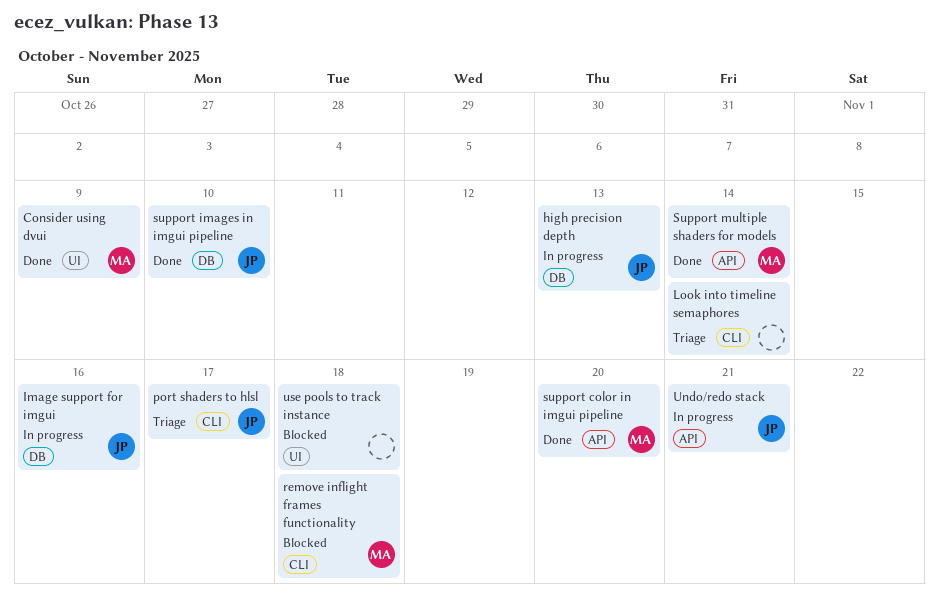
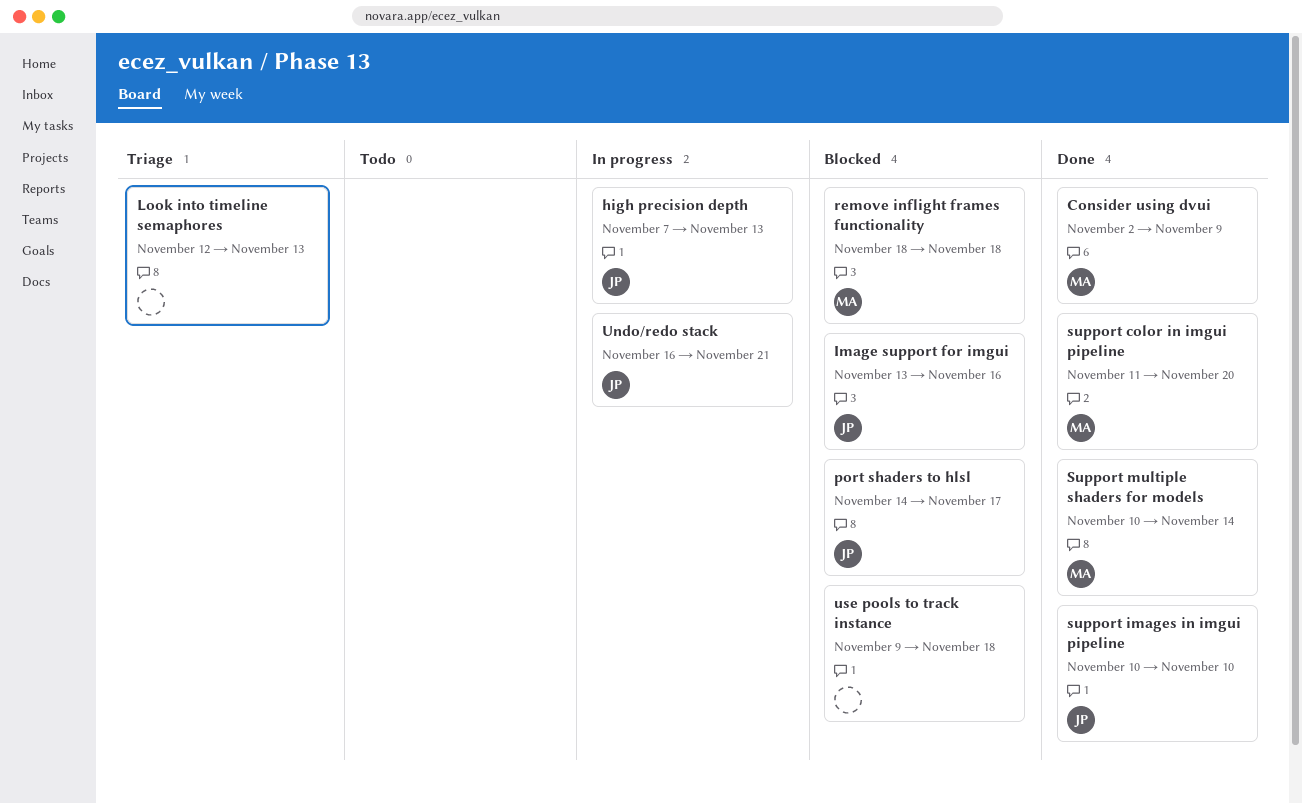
Image support for imgui, status: In progress -> Blocked
Look into timeline semaphores, due: Nov 14 -> Nov 13
port shaders to hlsl, status: Triage -> Blocked

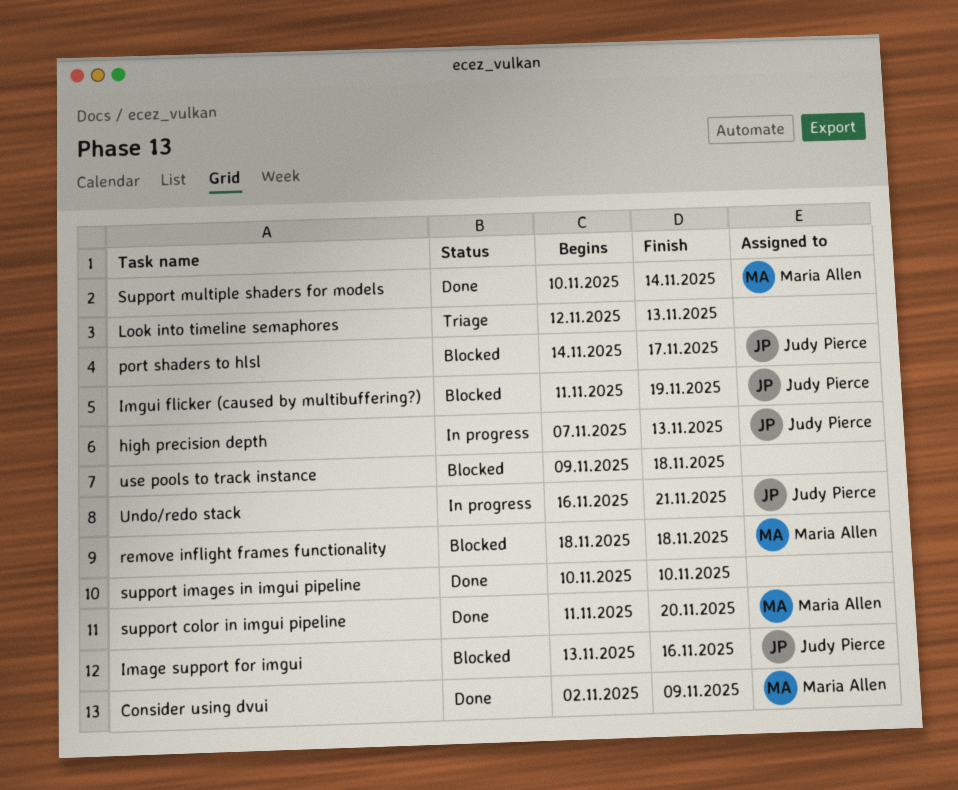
Imgui flicker (caused by multibuffering?): none -> present
support images in imgui pipeline, owner: Judy Pierce -> none

